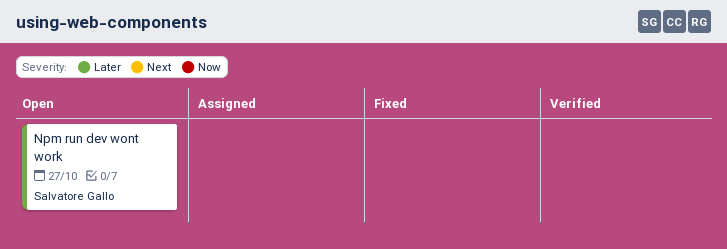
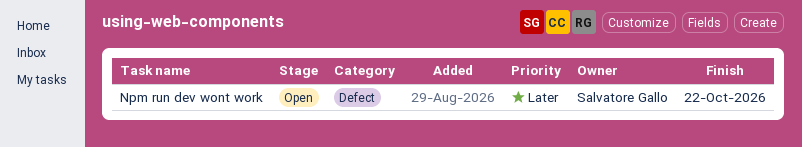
Npm run dev wont work, due: Oct 27 -> Oct 22

